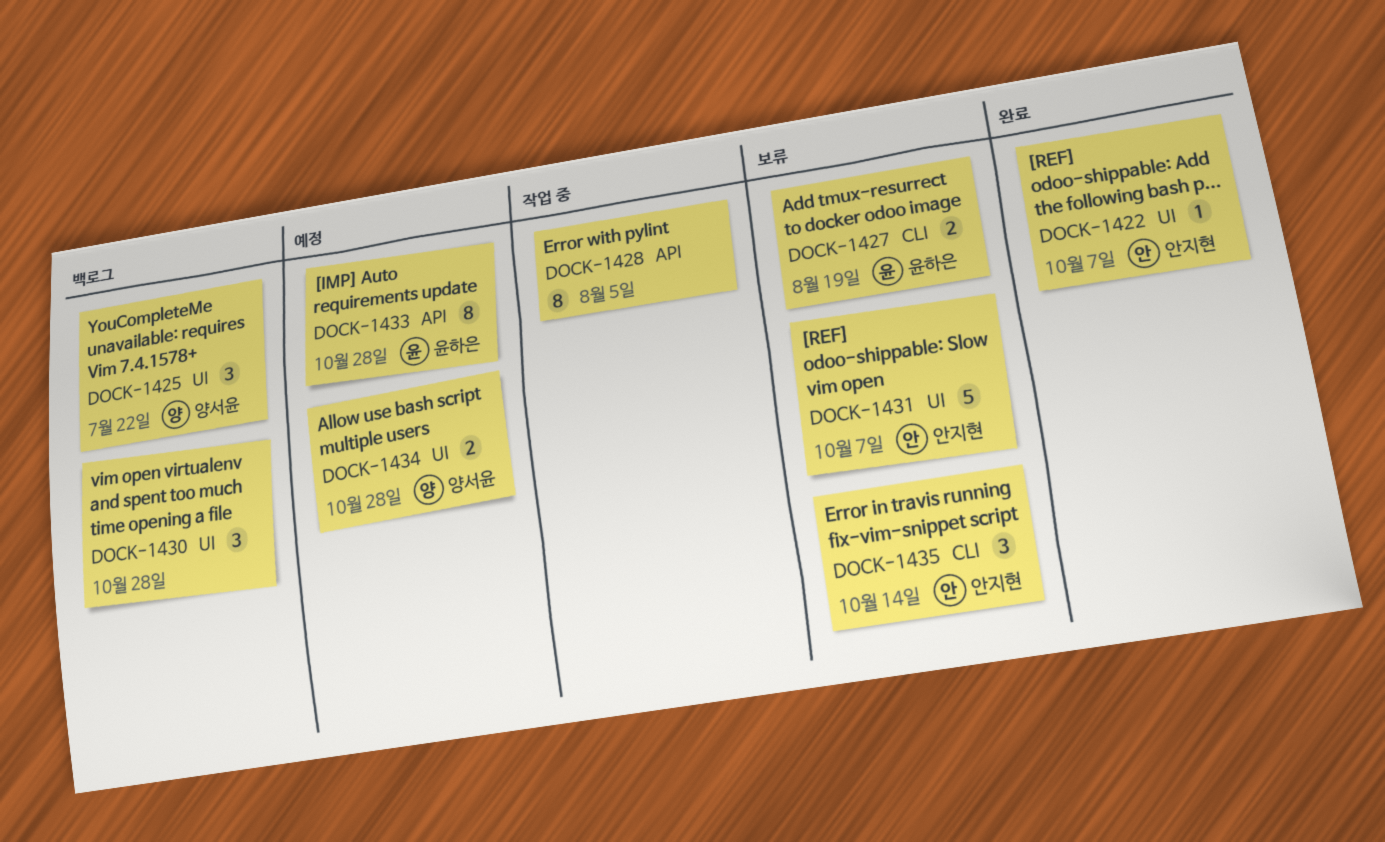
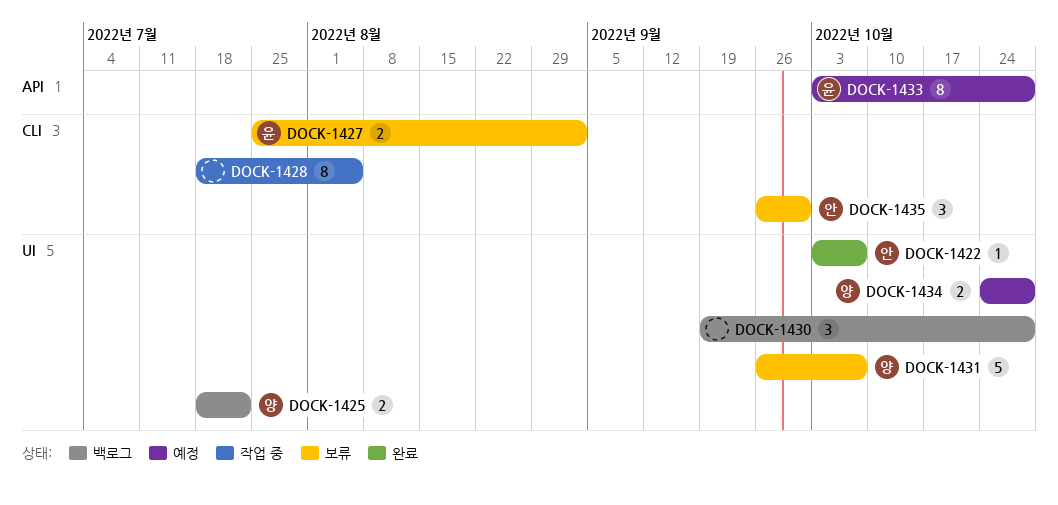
DOCK-1425, estimate: 3 -> 2
DOCK-1427, due: Aug 19 -> Sep 2
DOCK-1428, label: API -> CLI
DOCK-1431, owner: 안지현 -> 양서윤
DOCK-1435, due: Oct 14 -> Sep 30

